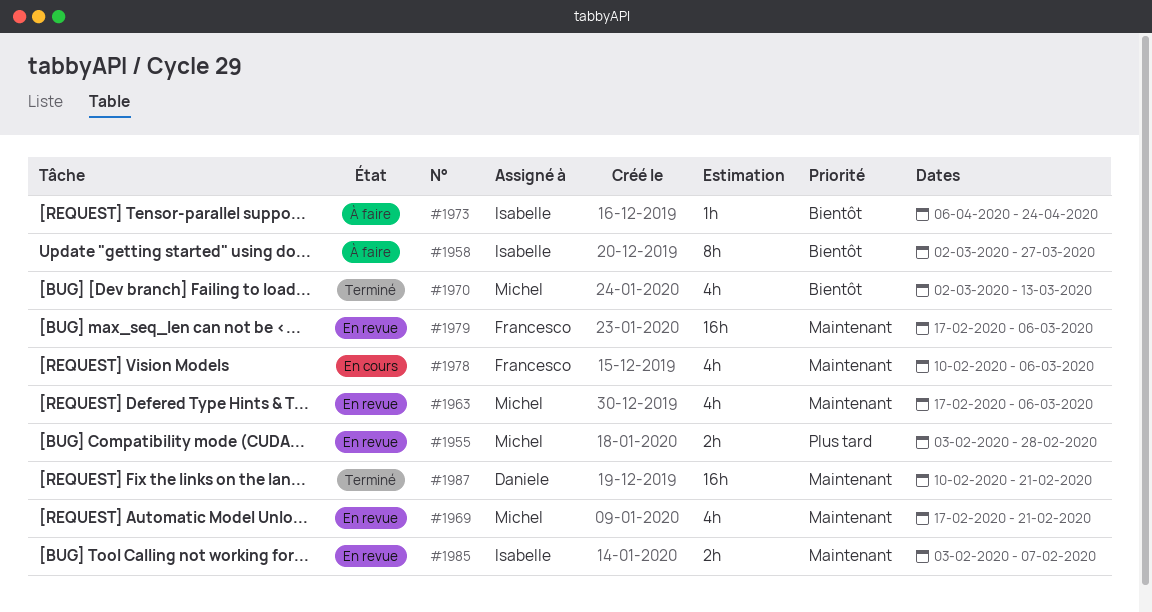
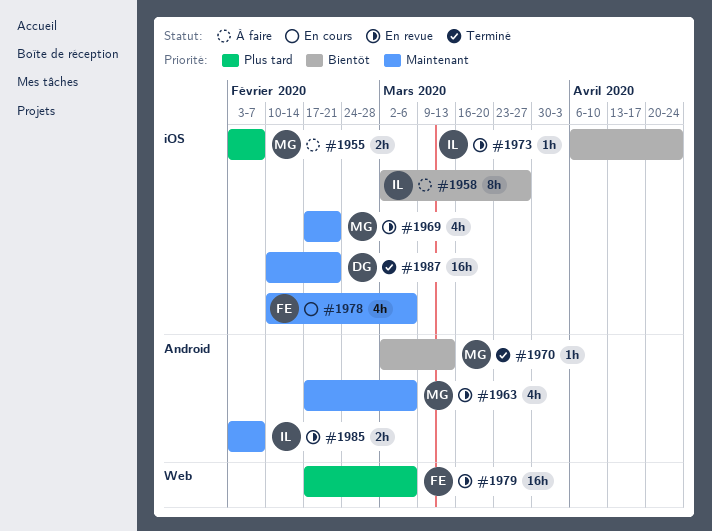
#1955, status: En revue -> À faire
#1955, due: Feb 28 -> Feb 7
#1970, estimate: 4h -> 1h
#1973, status: À faire -> En revue
#1979, priority: Maintenant -> Plus tard

